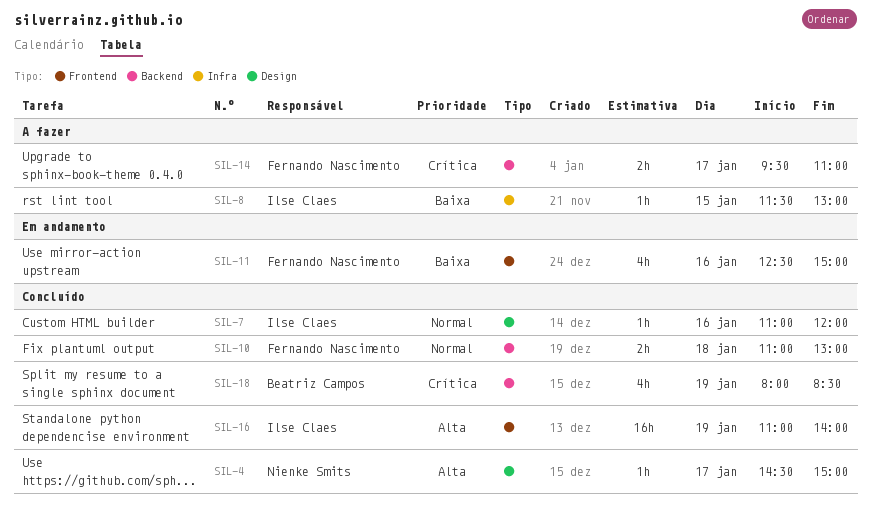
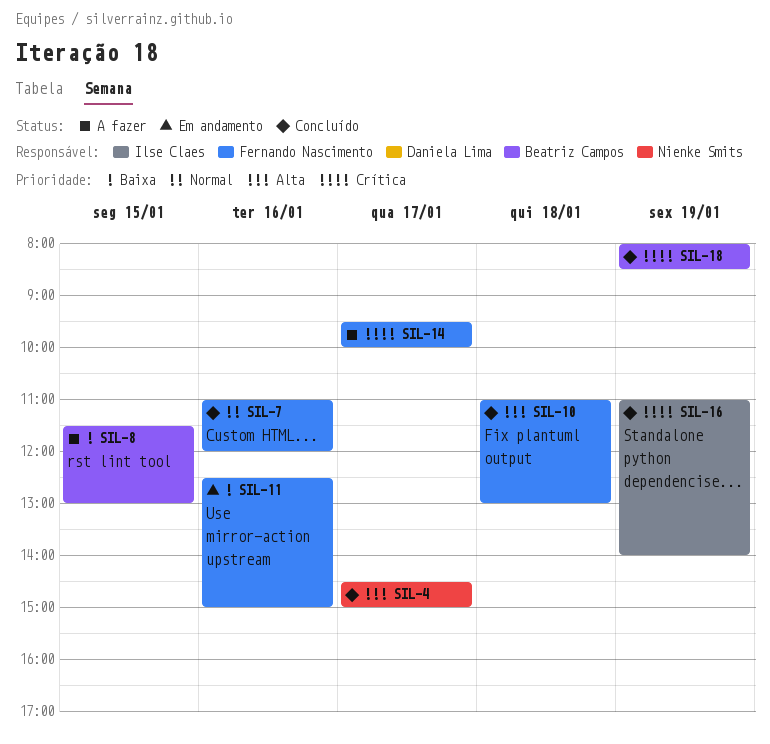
SIL-7, owner: Ilse Claes -> Fernando Nascimento
SIL-8, owner: Ilse Claes -> Beatriz Campos
SIL-10, priority: Normal -> Alta
SIL-14, ends: 11:00 -> 10:00
SIL-16, priority: Alta -> Crítica

